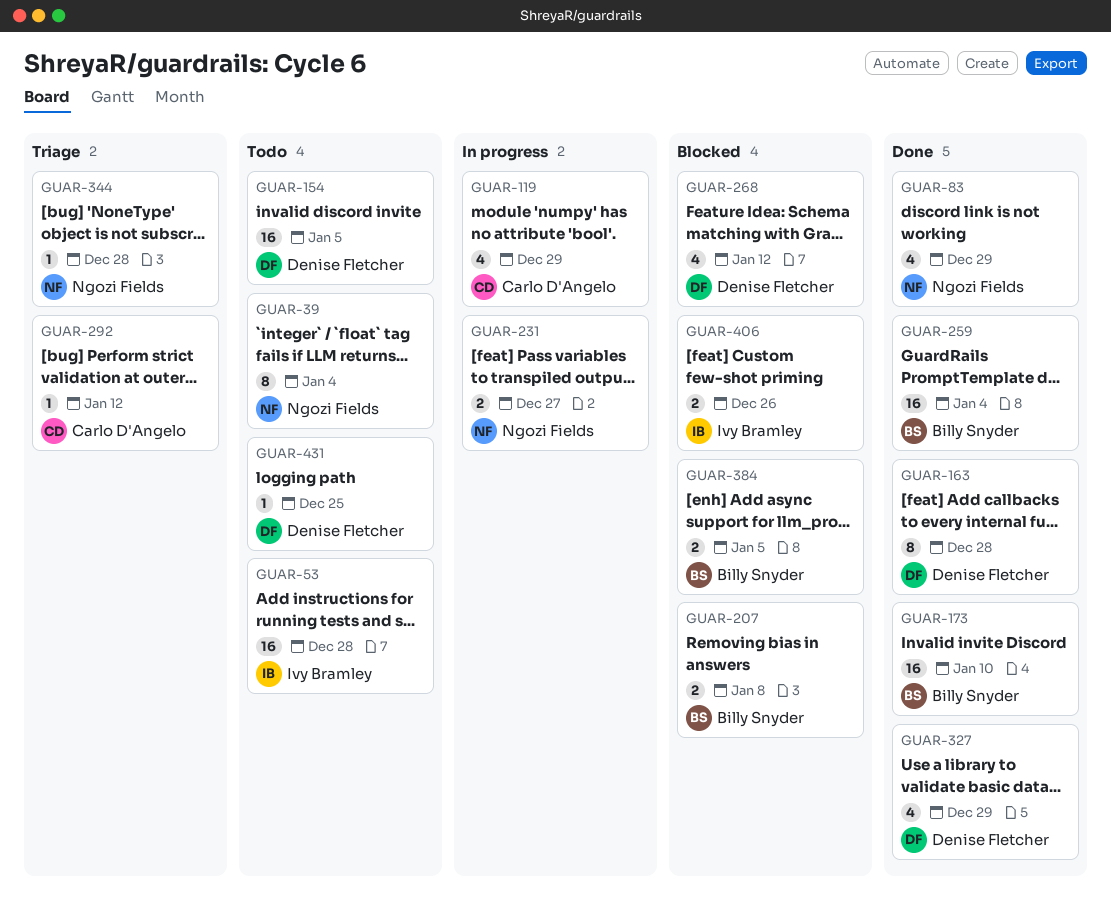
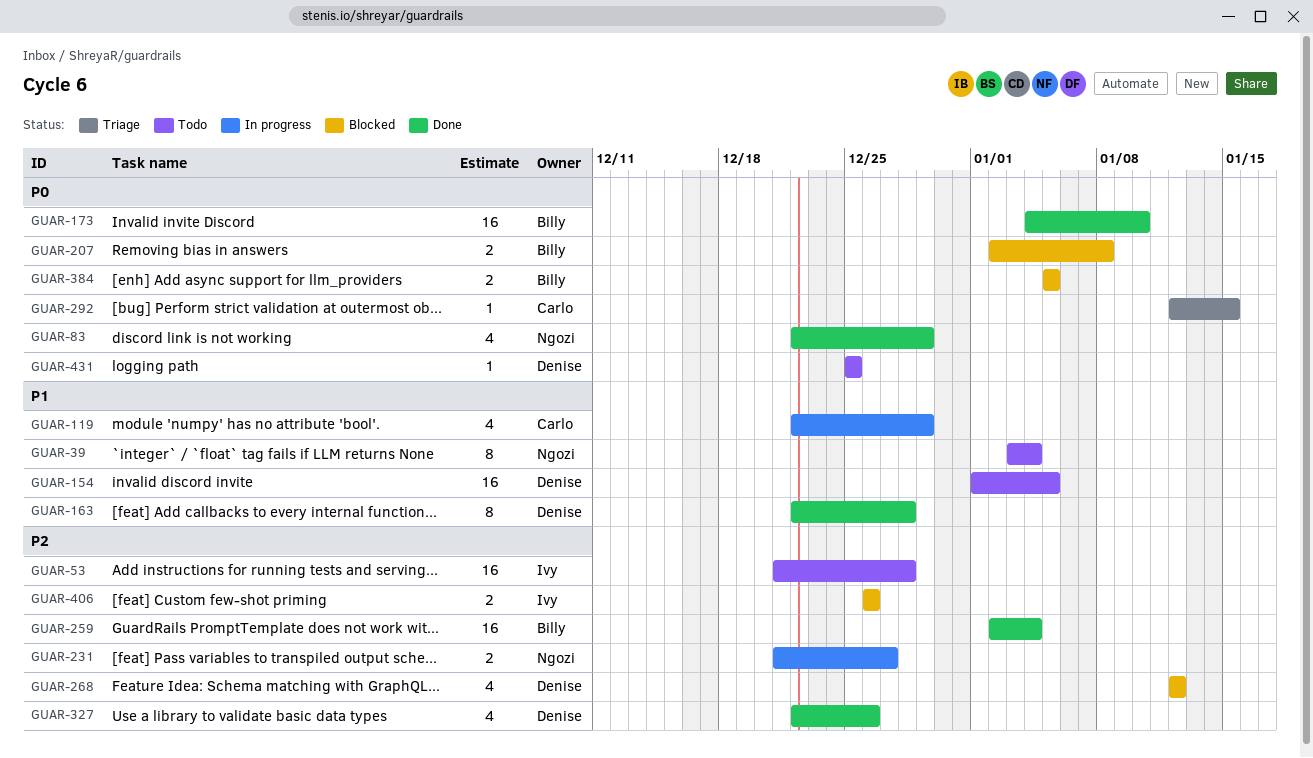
GUAR-292, due: Jan 12 -> Jan 15
GUAR-327, due: Dec 29 -> Dec 26
GUAR-344: present -> none

